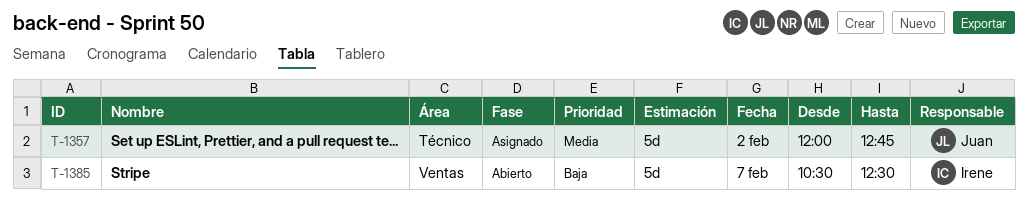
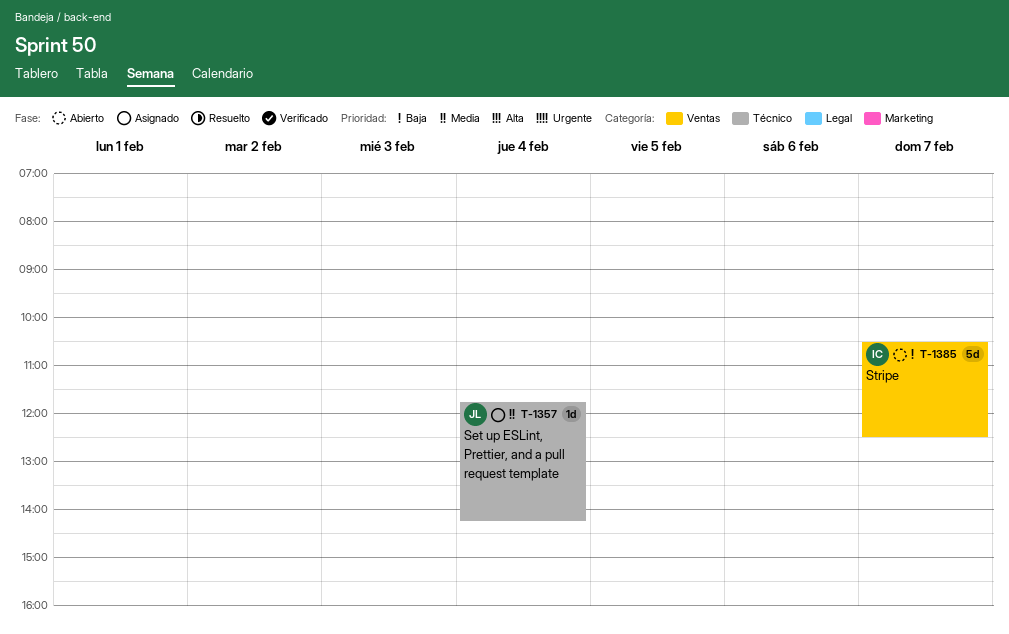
T-1357, estimate: 5d -> 1d
T-1357, day: Feb 2 -> Feb 4
T-1357, begins: 12:00 -> 11:45
T-1357, ends: 12:45 -> 14:15

